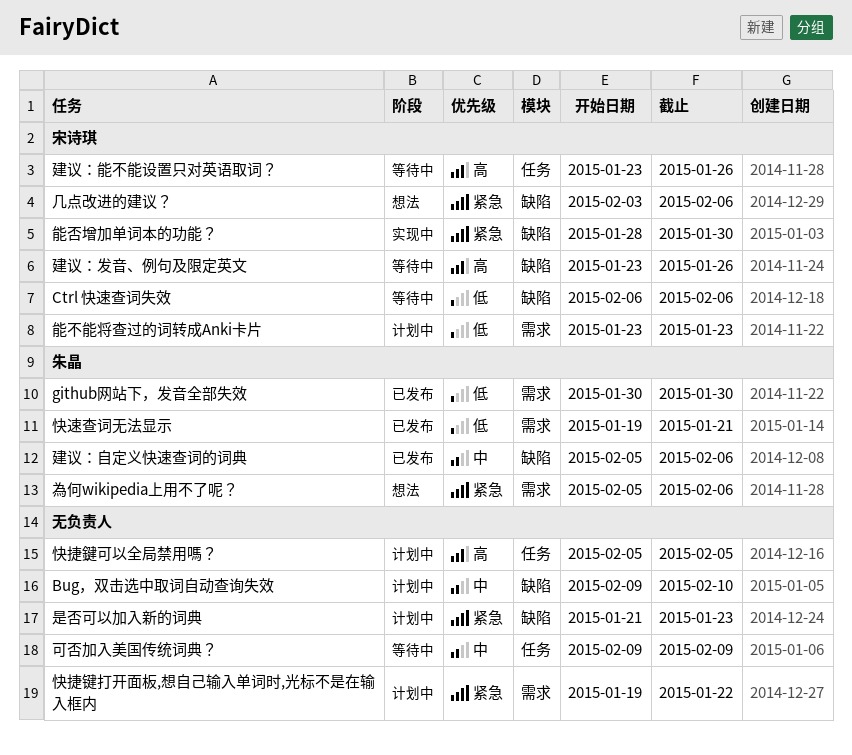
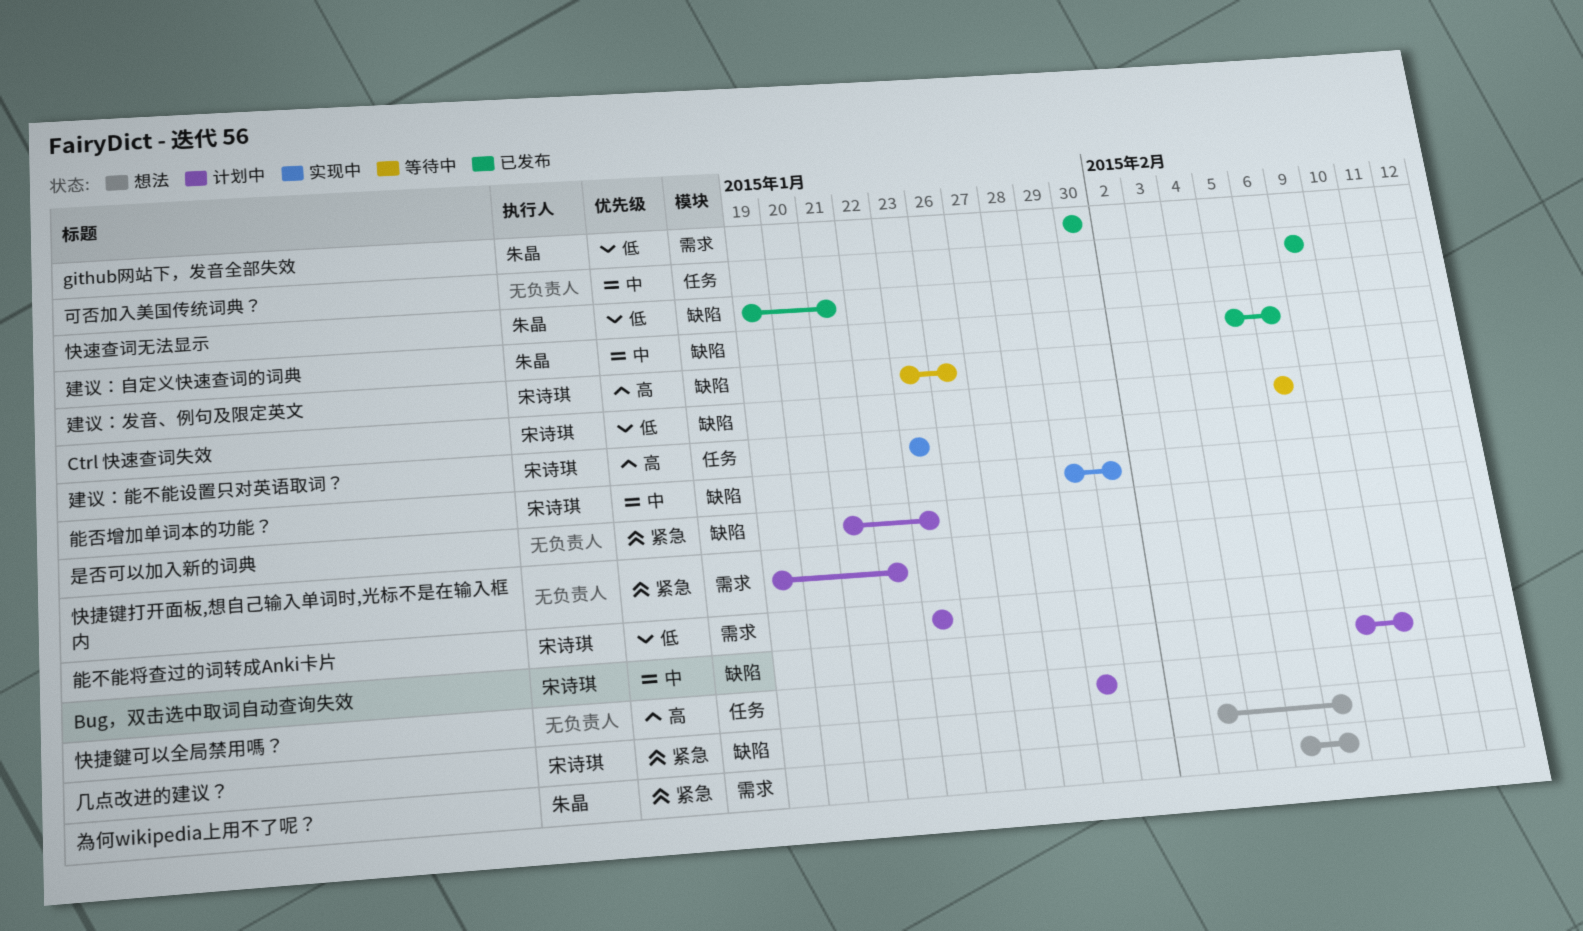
Bug，双击选中取词自动查询失效, owner: none -> 宋诗琪
可否加入美国传统词典？, status: 等待中 -> 已发布
建议：能不能设置只对英语取词？, status: 等待中 -> 实现中
建议：能不能设置只对英语取词？, due: Jan 26 -> Jan 23
快捷鍵可以全局禁用嗎？, start: Feb 5 -> Jan 29
快捷鍵可以全局禁用嗎？, due: Feb 5 -> Jan 29
快速查词无法显示, label: 需求 -> 缺陷
能否增加单词本的功能？, priority: 紧急 -> 中
能否增加单词本的功能？, start: Jan 28 -> Jan 29

